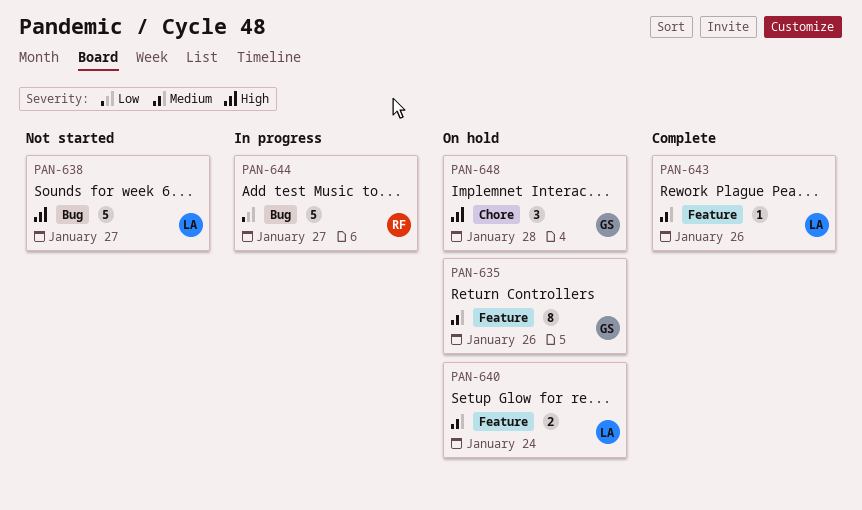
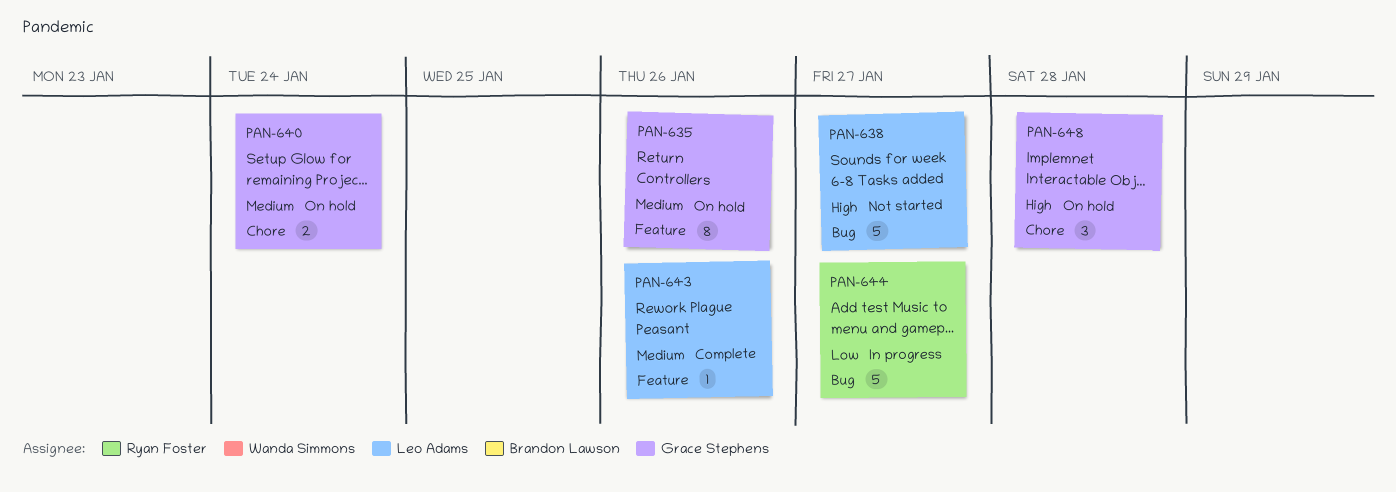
PAN-640, owner: Leo Adams -> Grace Stephens
PAN-640, label: Feature -> Chore

